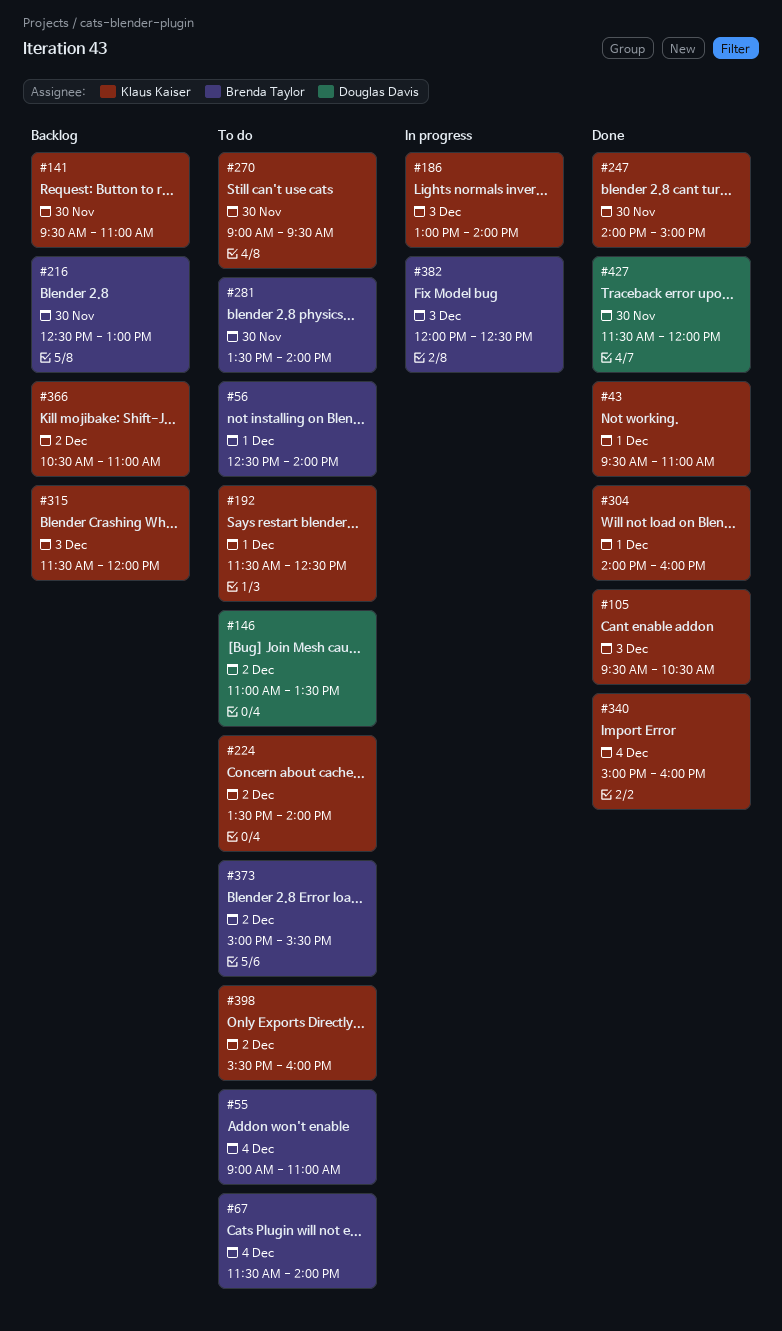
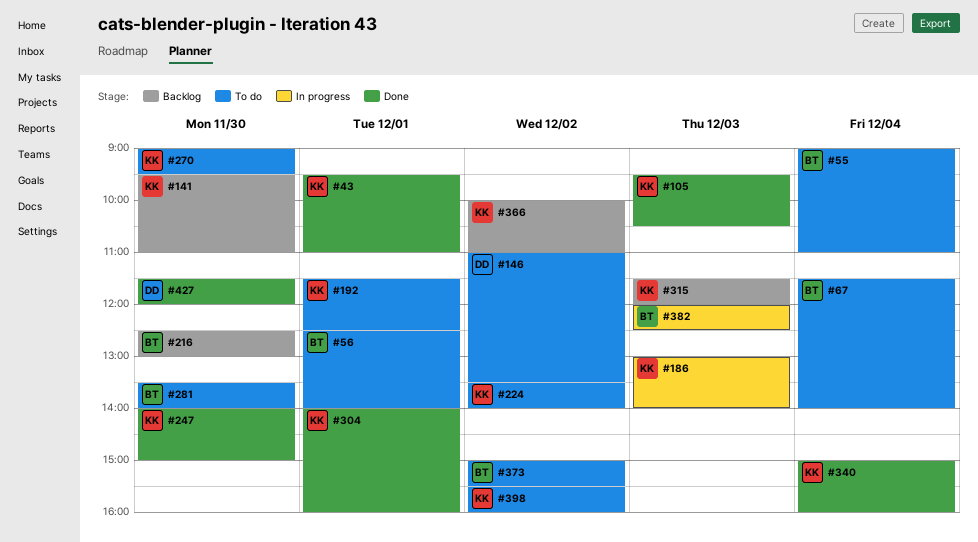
#366, begins: 10:30 -> 10:00

